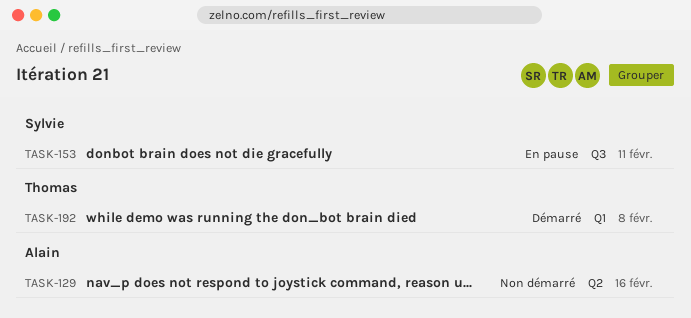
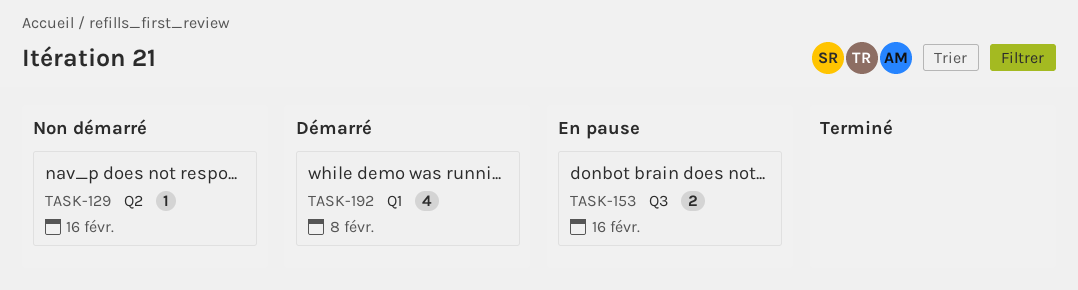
TASK-153, due: Feb 11 -> Feb 16

